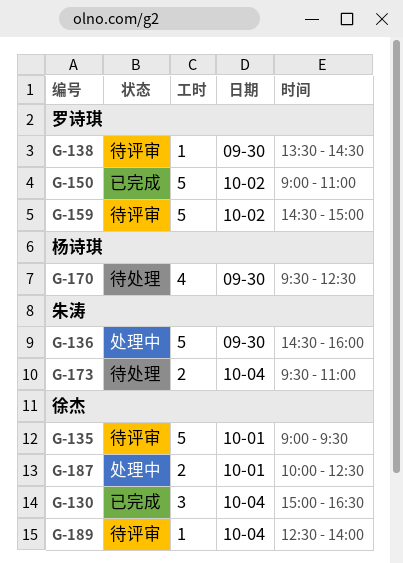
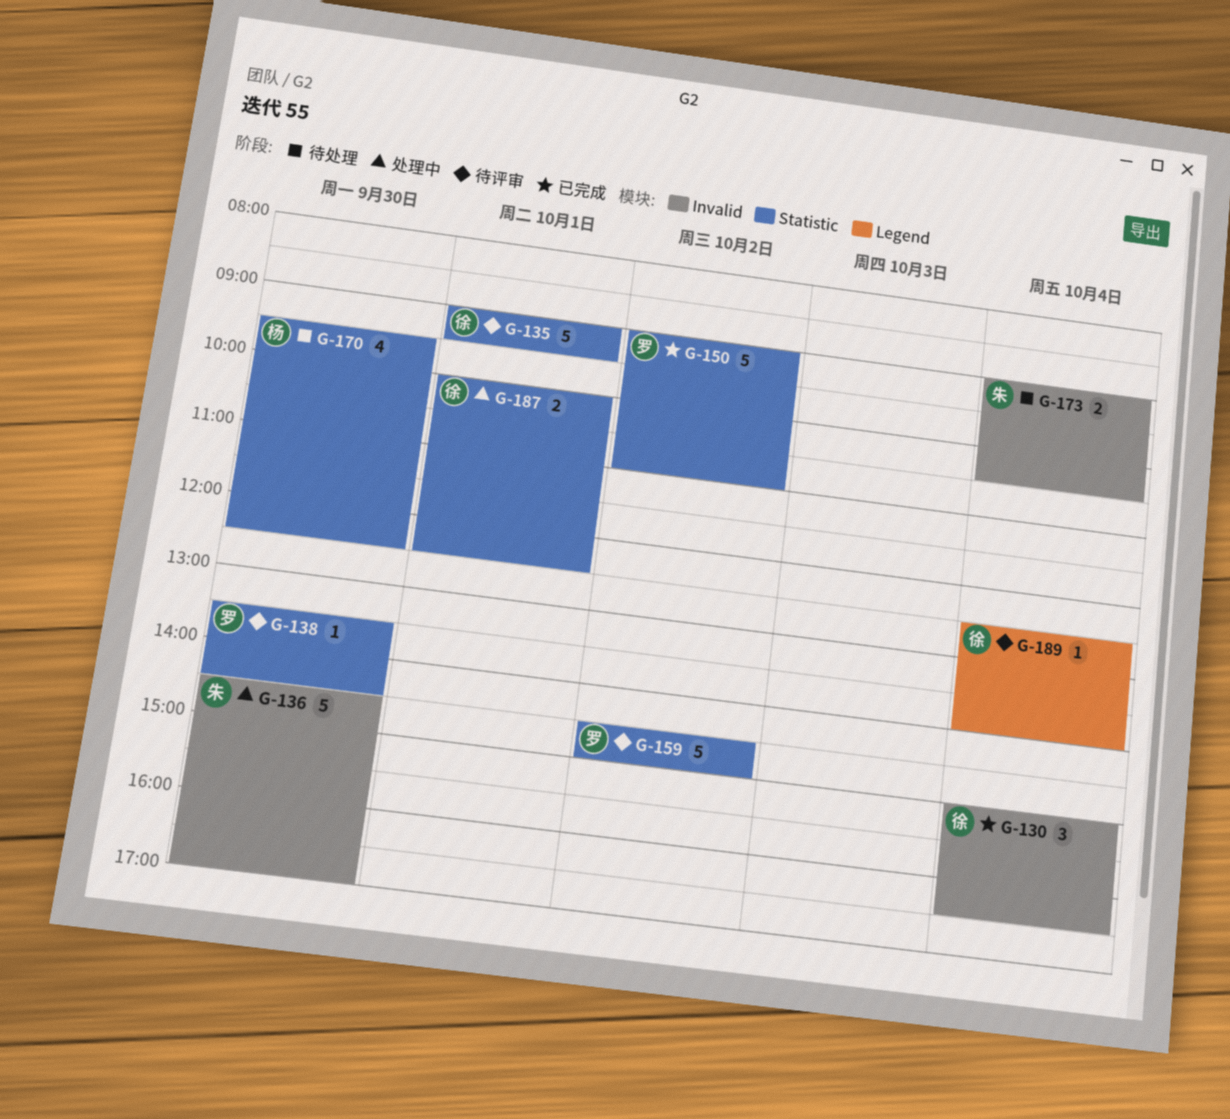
G-136, ends: 16:00 -> 17:00
G-173, begins: 09:30 -> 09:00
G-173, ends: 11:00 -> 10:30

